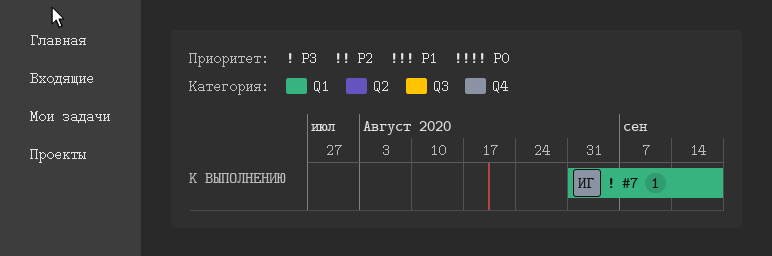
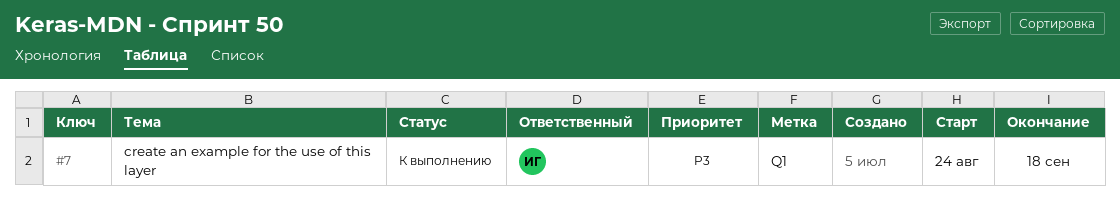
#7, start: Aug 31 -> Aug 24

